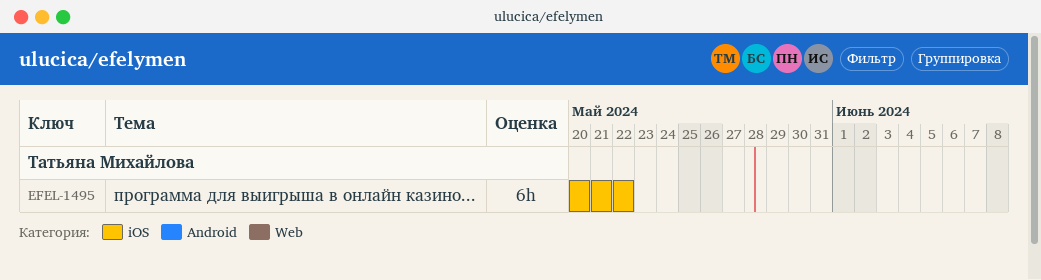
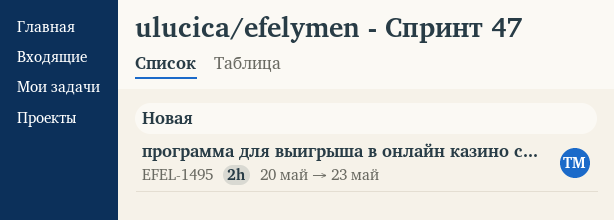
EFEL-1495, estimate: 6h -> 2h
EFEL-1495, due: May 22 -> May 23

